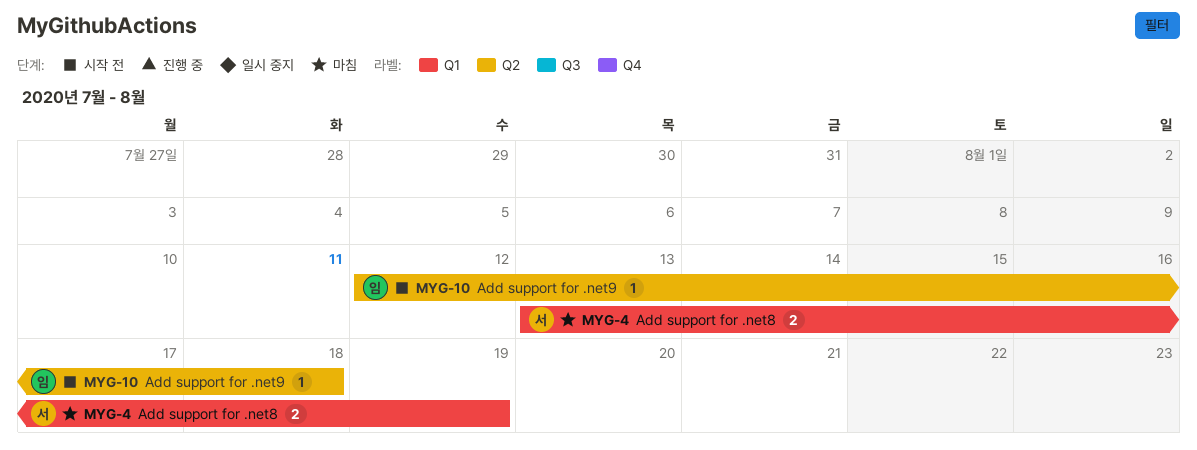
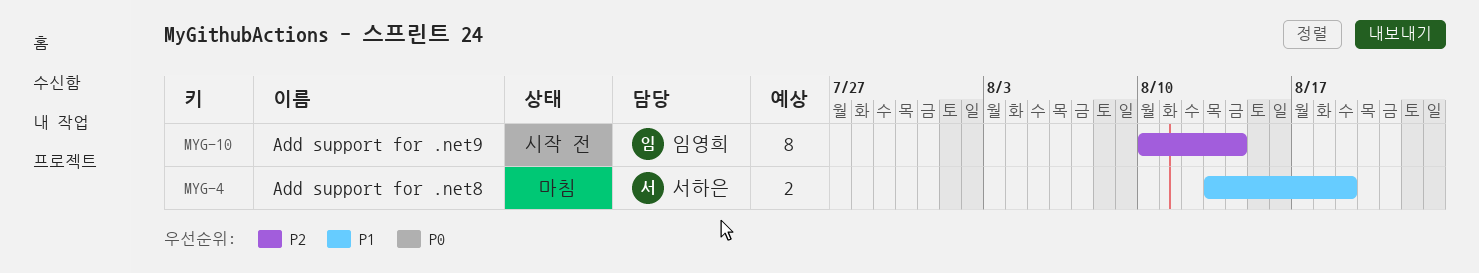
MYG-10, estimate: 1 -> 8
MYG-10, start: Aug 12 -> Aug 10
MYG-10, due: Aug 18 -> Aug 14

